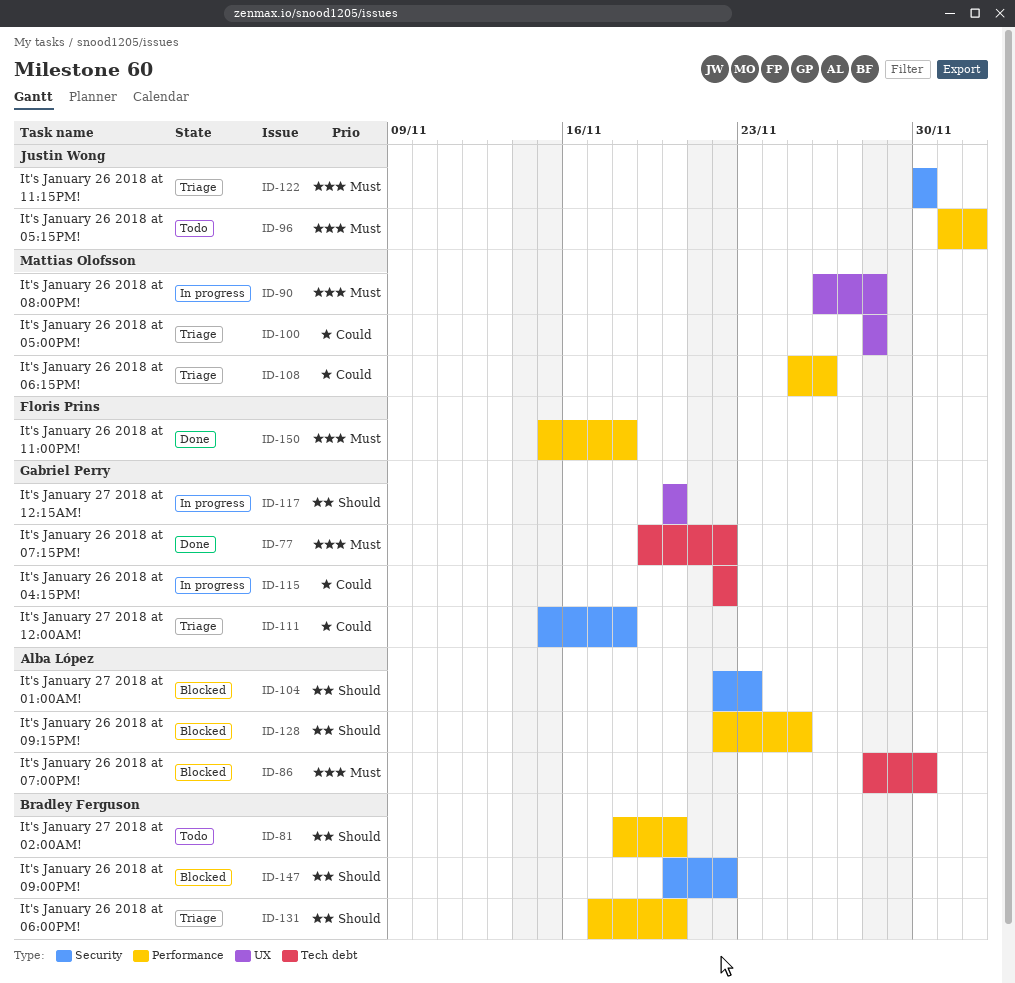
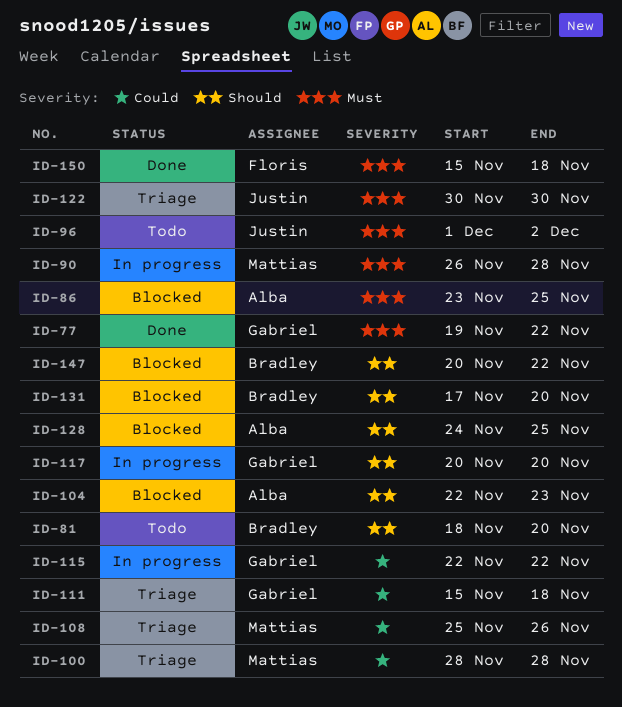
ID-86, start: Nov 28 -> Nov 23
ID-86, due: Nov 30 -> Nov 25
ID-128, start: Nov 22 -> Nov 24
ID-131, status: Triage -> Blocked

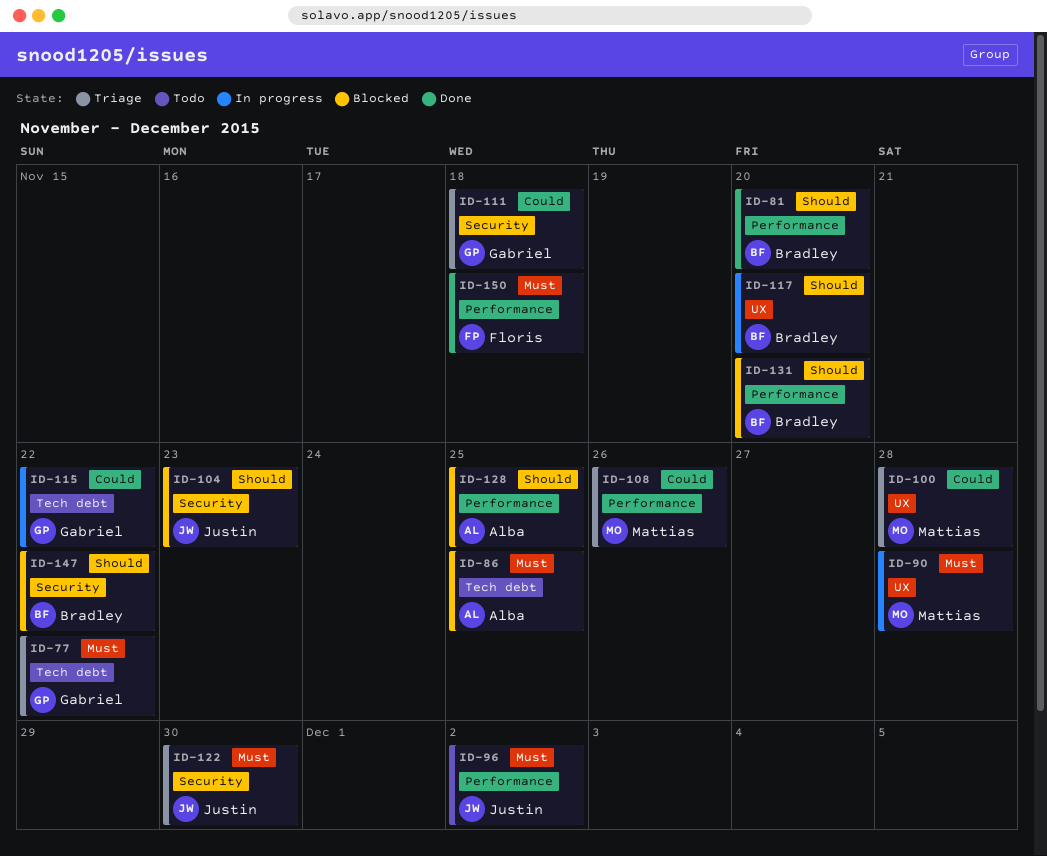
ID-77, status: Done -> Triage
ID-81, status: Todo -> Done
ID-104, owner: Alba -> Justin
ID-117, owner: Gabriel -> Bradley

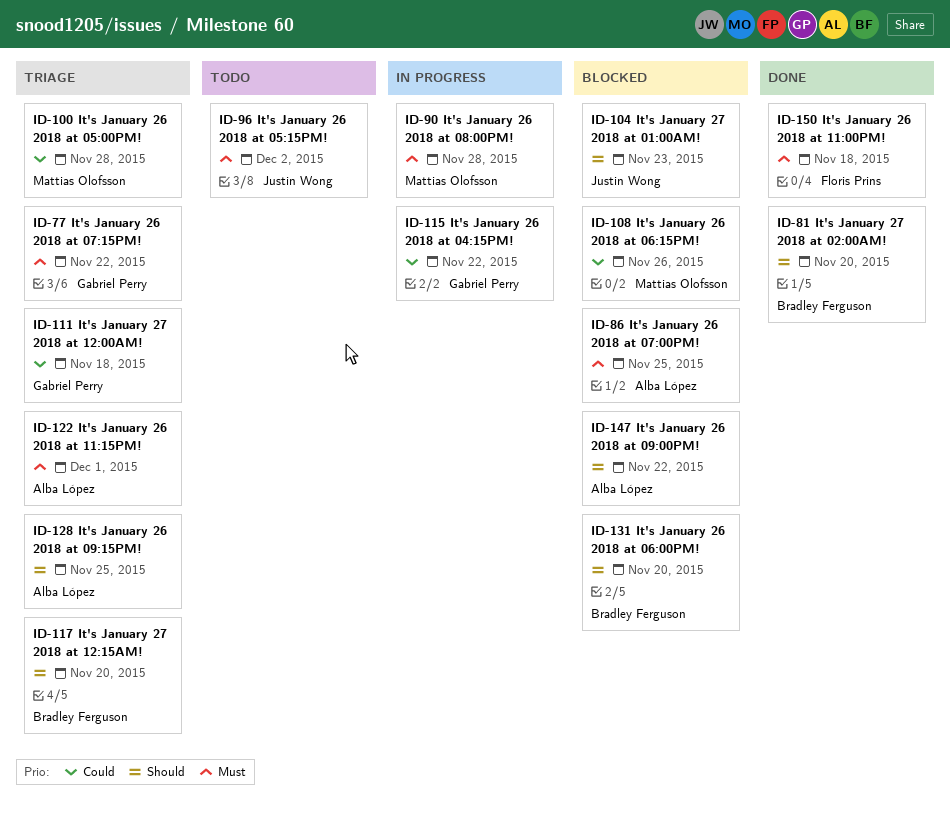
ID-108, status: Triage -> Blocked
ID-117, status: In progress -> Triage
ID-122, owner: Justin Wong -> Alba López
ID-122, due: Nov 30 -> Dec 1
ID-128, status: Blocked -> Triage
ID-147, owner: Bradley Ferguson -> Alba López

